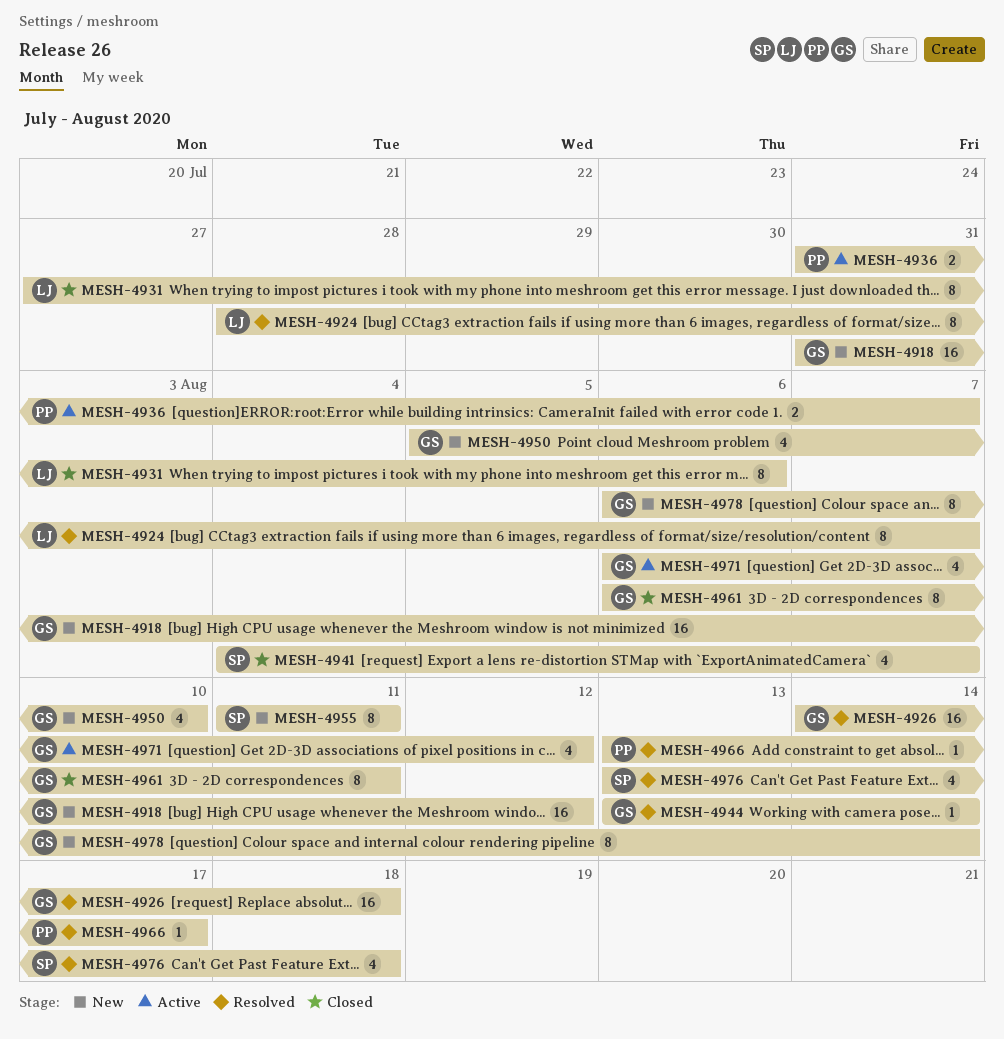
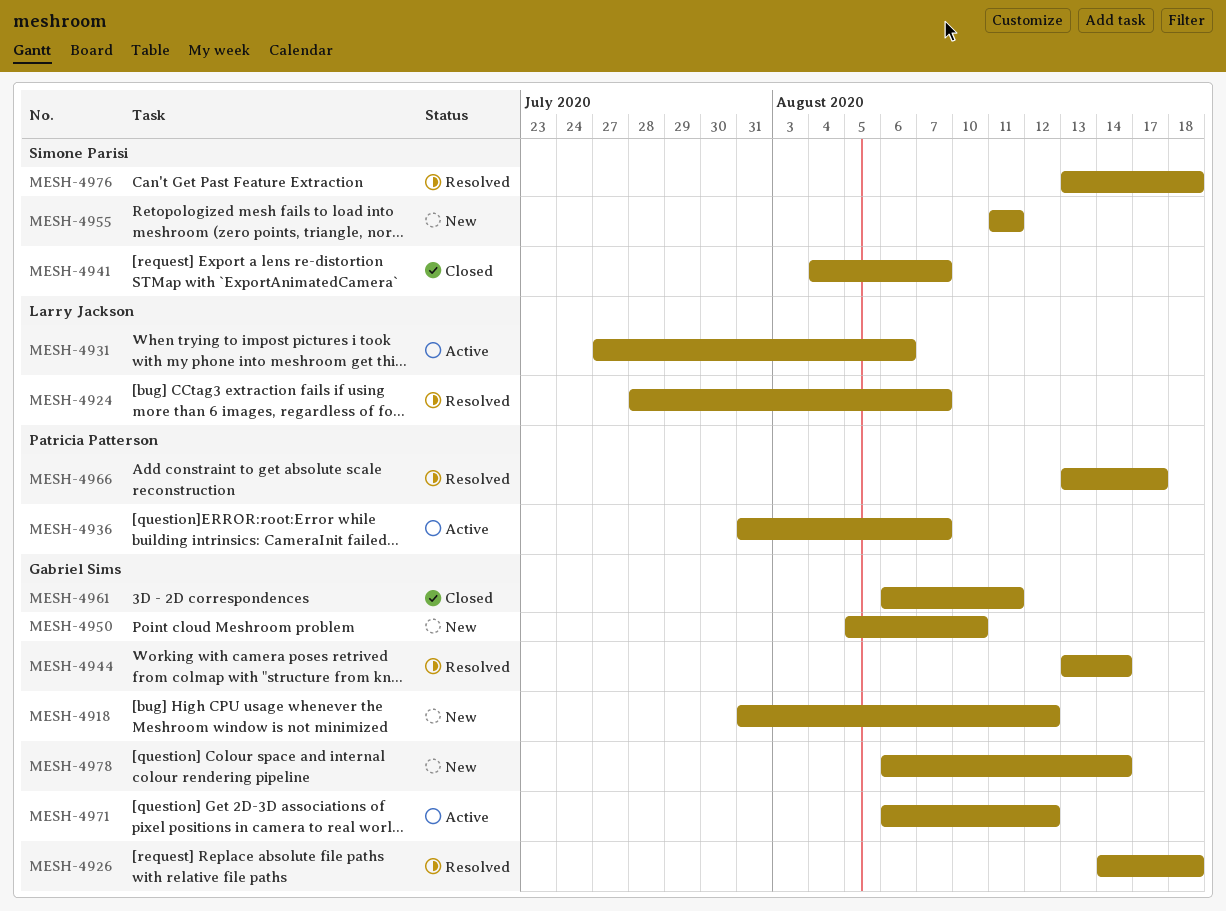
MESH-4931, status: Closed -> Active

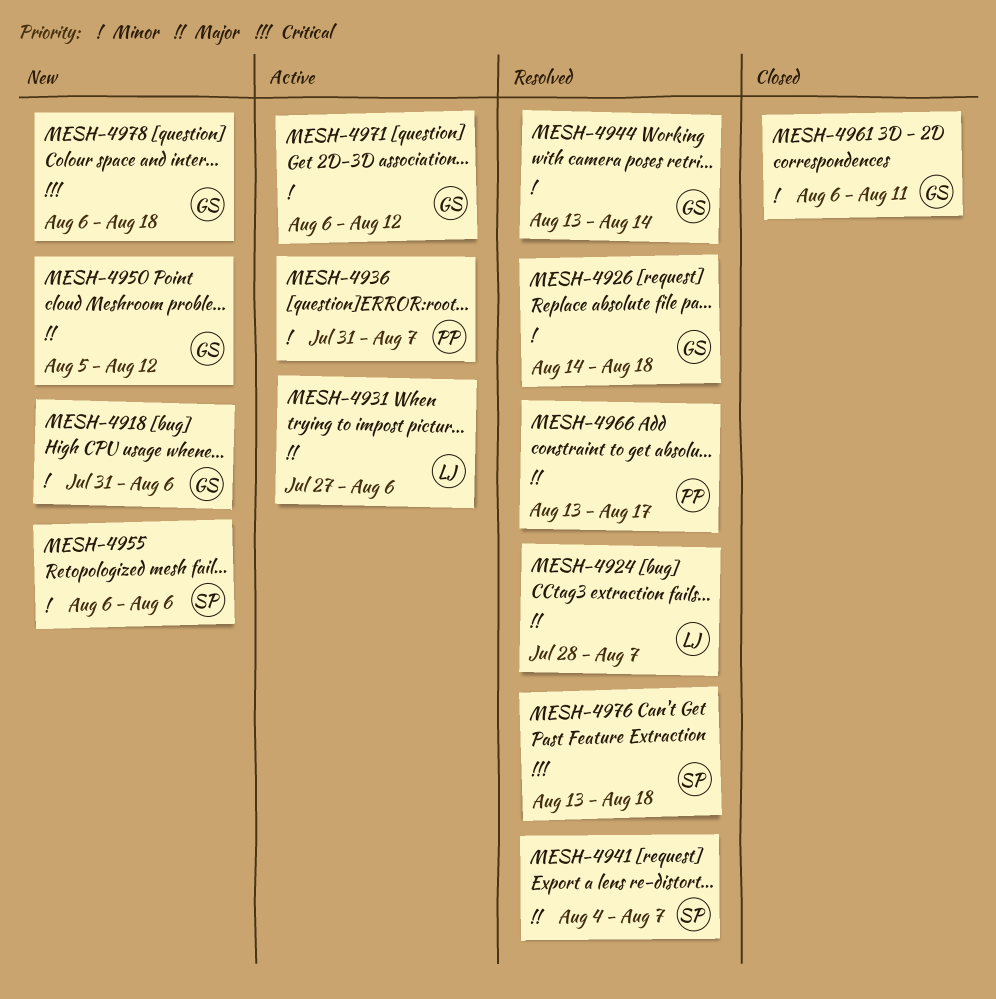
MESH-4918, due: Aug 12 -> Aug 6
MESH-4941, status: Closed -> Resolved
MESH-4950, due: Aug 10 -> Aug 12
MESH-4955, start: Aug 11 -> Aug 6
MESH-4955, due: Aug 11 -> Aug 6
MESH-4978, due: Aug 14 -> Aug 18

